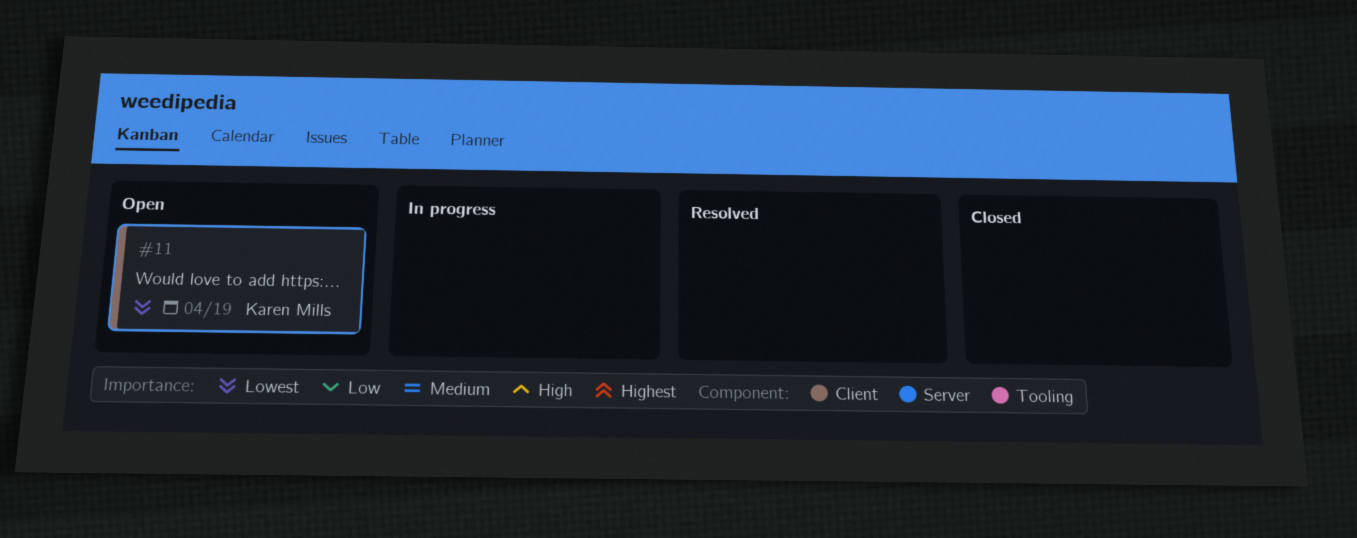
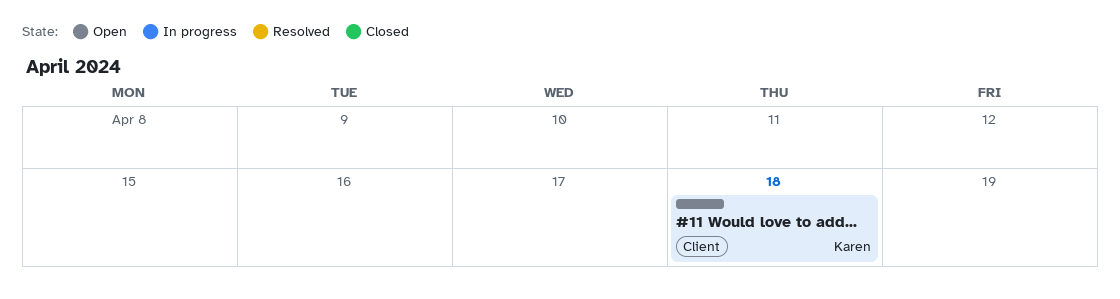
#11, due: Apr 19 -> Apr 18

